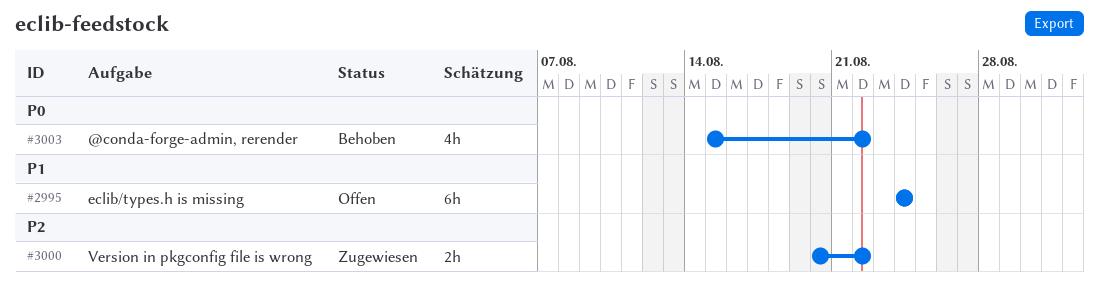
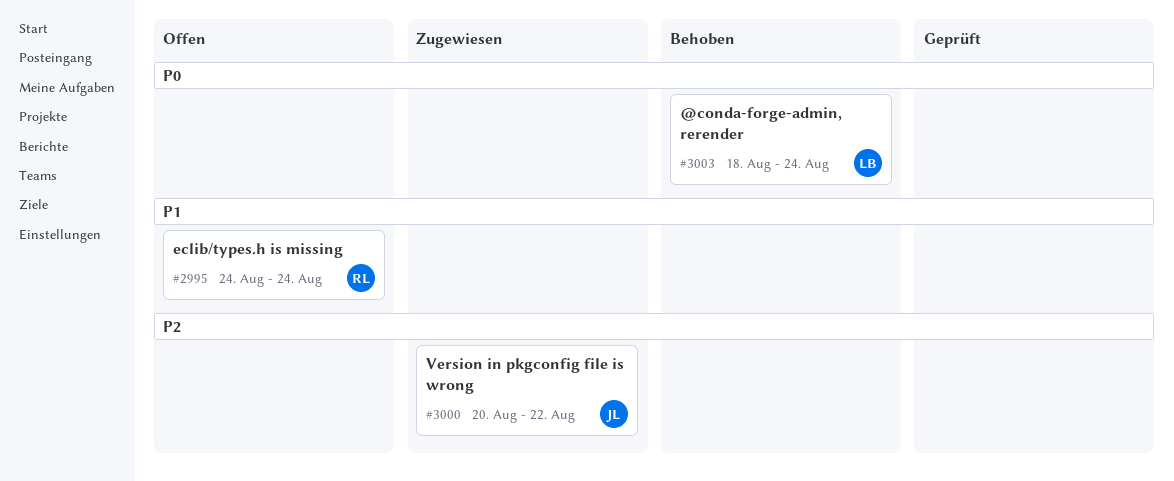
#3003, start: Aug 15 -> Aug 18
#3003, due: Aug 22 -> Aug 24

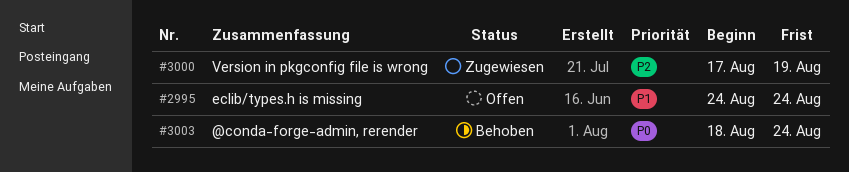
#3000, start: Aug 20 -> Aug 17
#3000, due: Aug 22 -> Aug 19

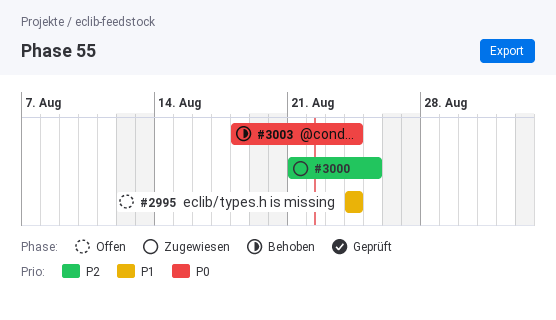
#3000, start: Aug 17 -> Aug 21
#3000, due: Aug 19 -> Aug 25

